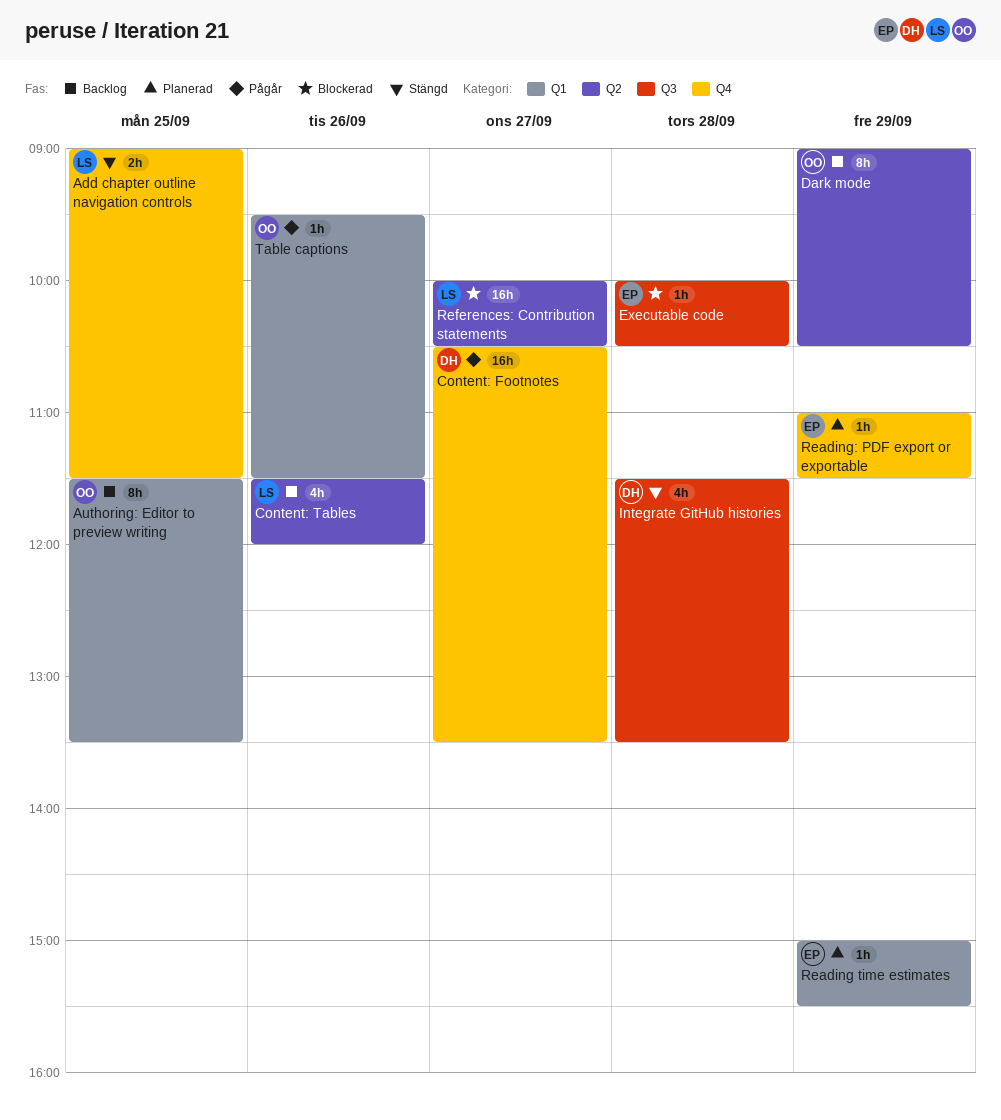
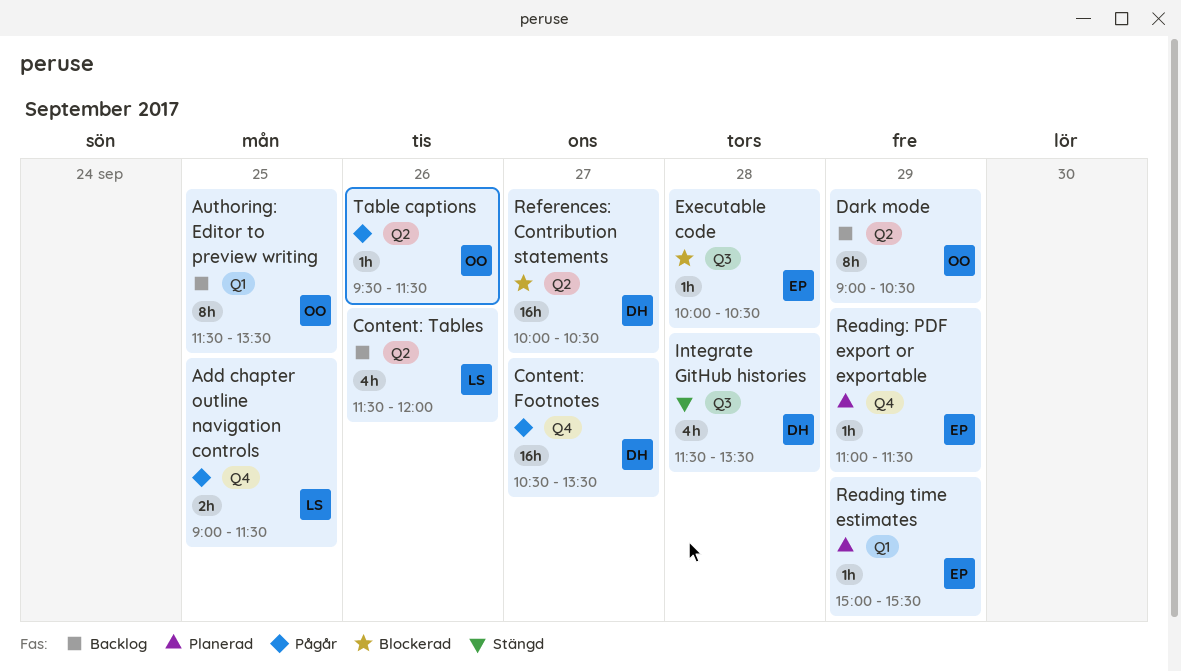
Add chapter outline navigation controls, status: Stängd -> Pågår
References: Contribution statements, owner: LS -> DH
Table captions, label: Q1 -> Q2

